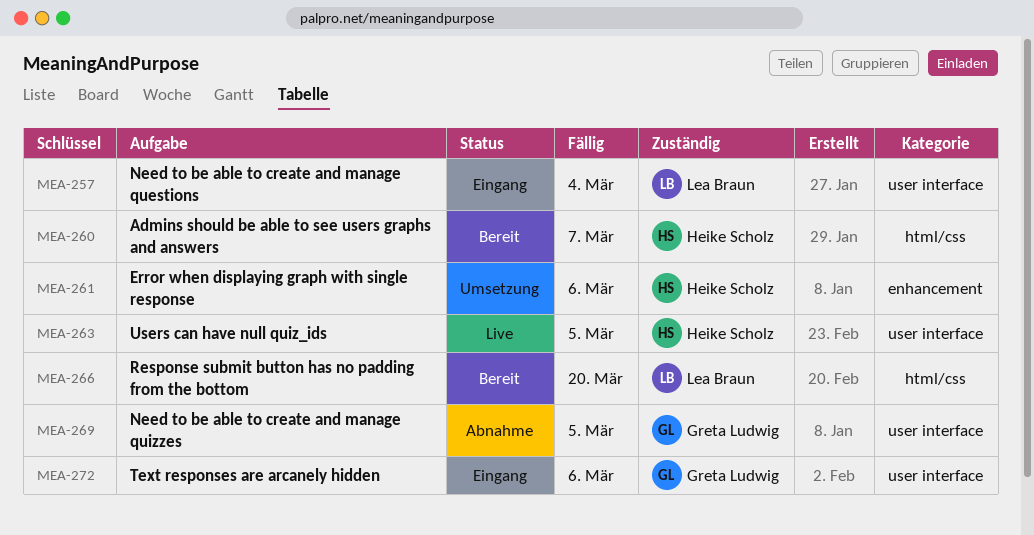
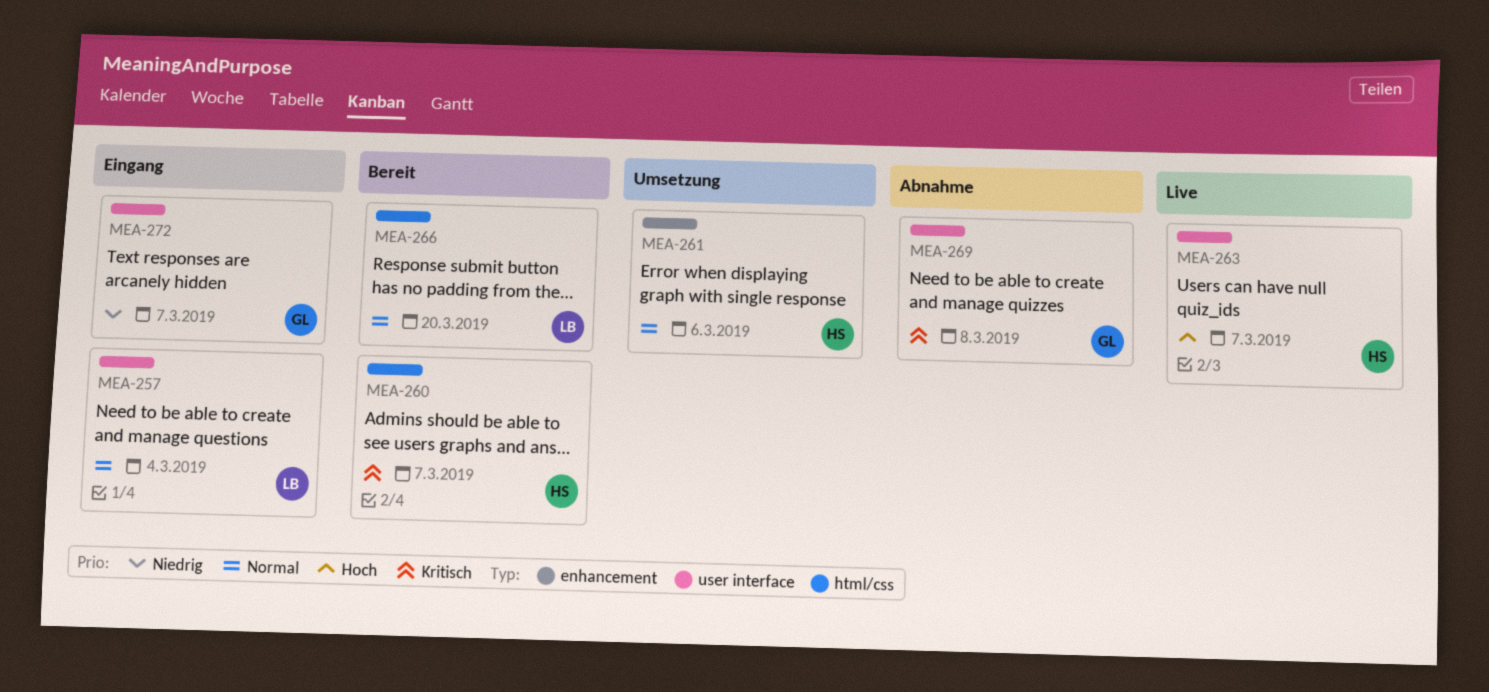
MEA-263, due: Mar 5 -> Mar 7
MEA-269, due: Mar 5 -> Mar 8
MEA-272, due: Mar 6 -> Mar 7

